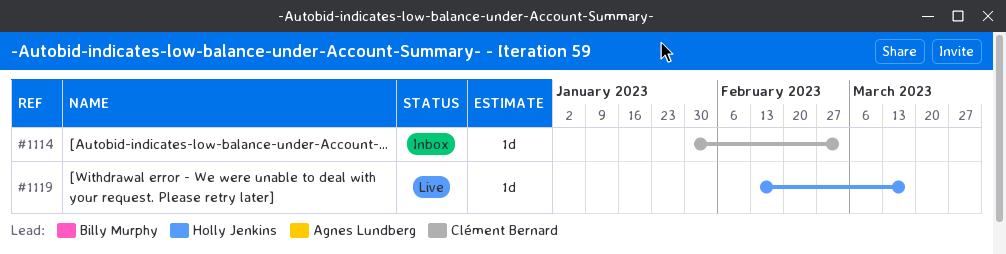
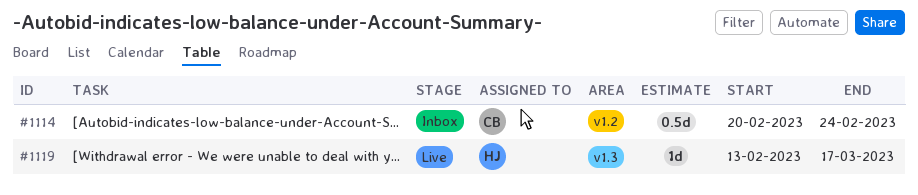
#1114, estimate: 1d -> 0.5d
#1114, start: Jan 30 -> Feb 20
#1114, due: Mar 3 -> Feb 24

